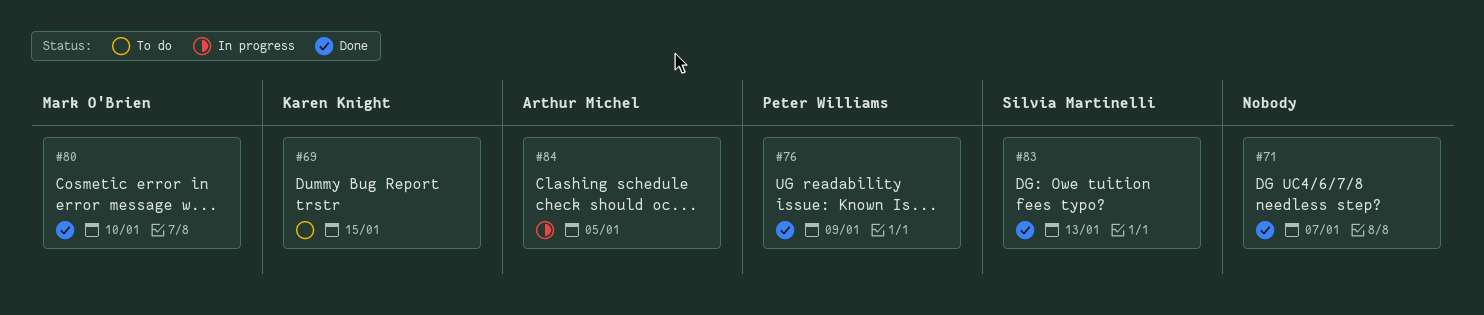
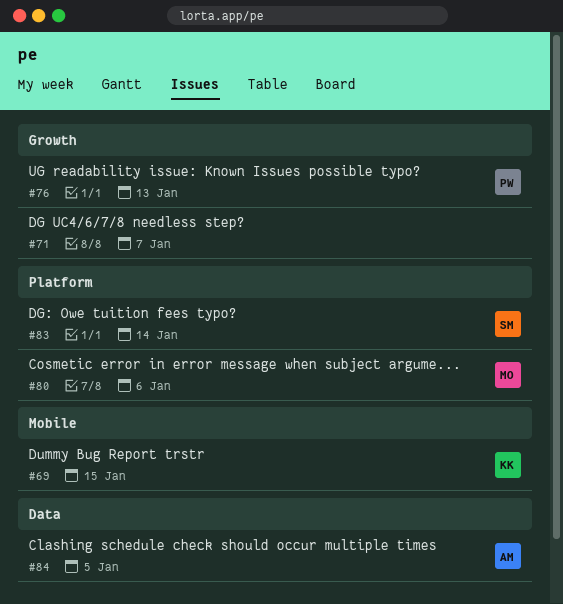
#76, due: Jan 9 -> Jan 13
#80, due: Jan 10 -> Jan 6
#83, due: Jan 13 -> Jan 14

